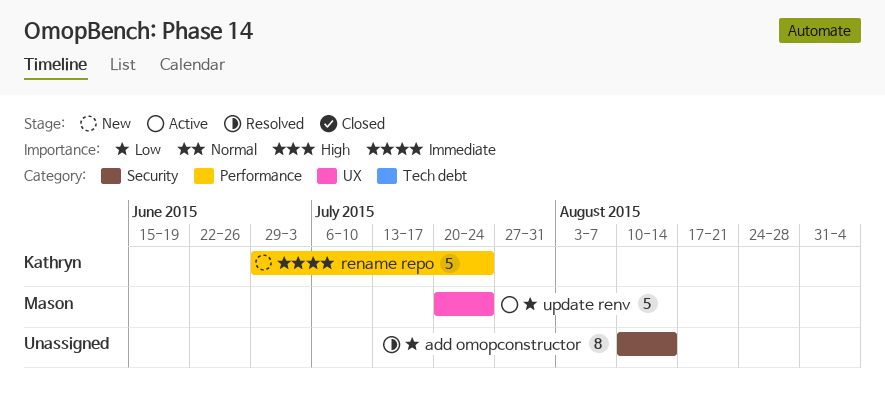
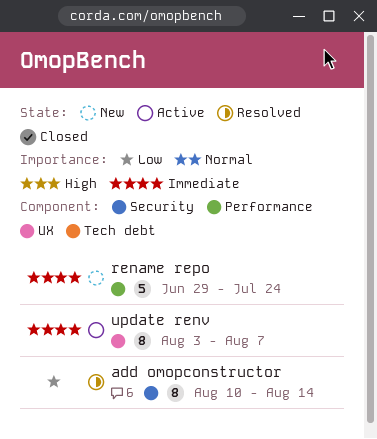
update renv, priority: Low -> Immediate
update renv, estimate: 5 -> 8
update renv, start: Jul 20 -> Aug 3
update renv, due: Jul 24 -> Aug 7

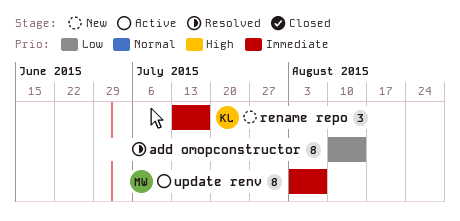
rename repo, estimate: 5 -> 3
rename repo, start: Jun 29 -> Jul 13
rename repo, due: Jul 24 -> Jul 17

